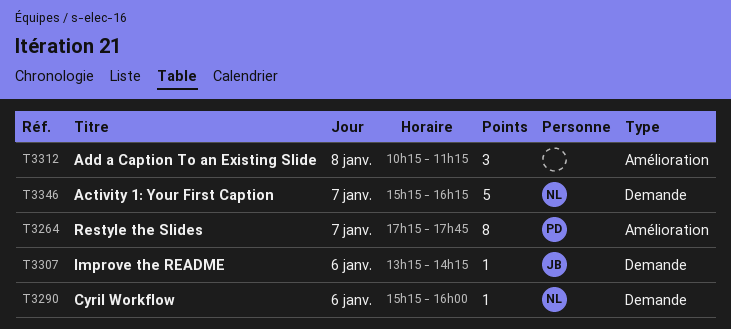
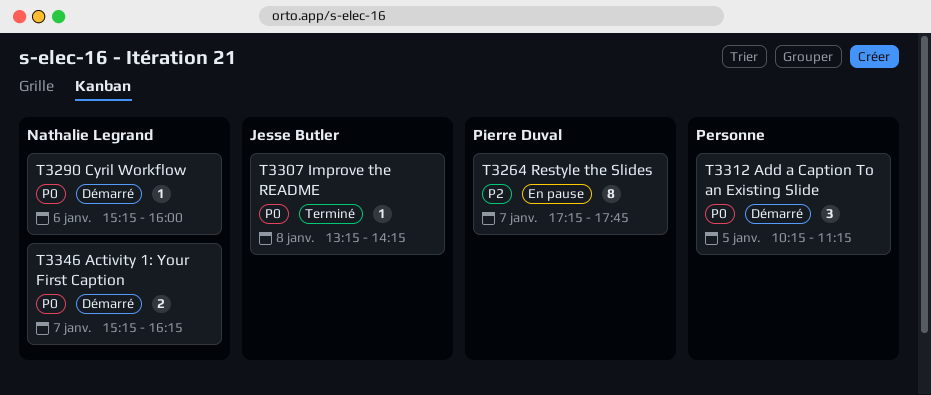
T3307, day: Jan 6 -> Jan 8
T3312, day: Jan 8 -> Jan 5
T3346, estimate: 5 -> 2

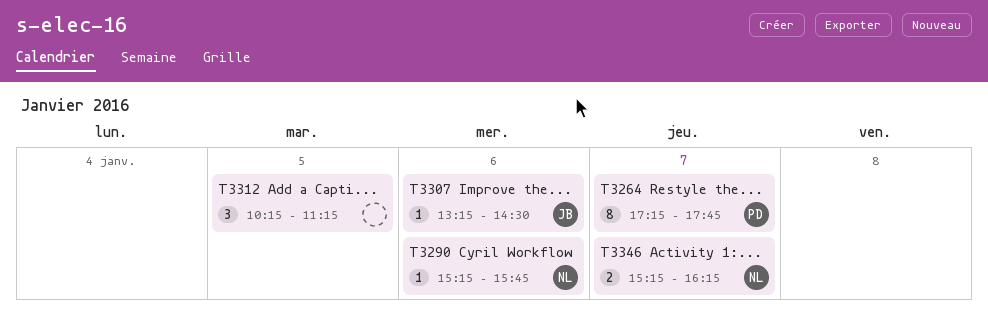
T3290, ends: 16:00 -> 15:45
T3307, day: Jan 8 -> Jan 6
T3307, ends: 14:15 -> 14:30

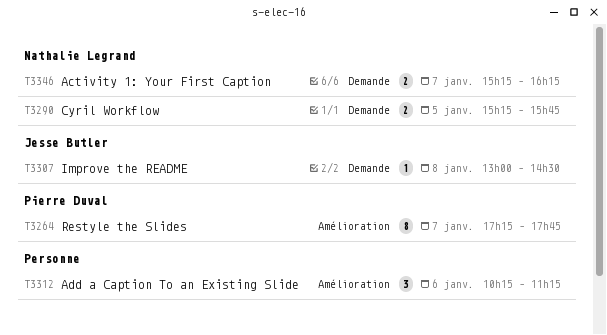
T3290, estimate: 1 -> 2
T3290, day: Jan 6 -> Jan 5
T3307, day: Jan 6 -> Jan 8
T3307, begins: 13:15 -> 13:00
T3312, day: Jan 5 -> Jan 6

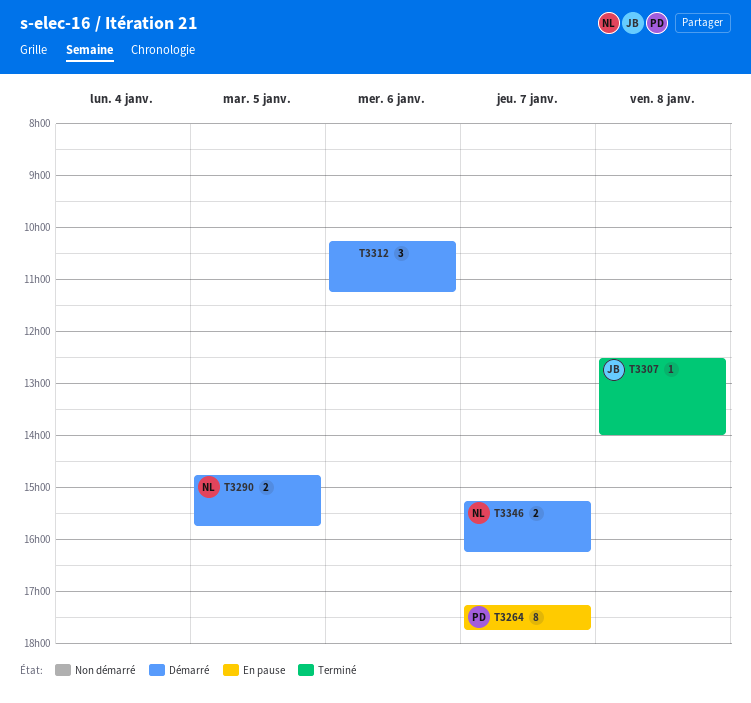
T3290, begins: 15:15 -> 14:45
T3307, begins: 13:00 -> 12:30
T3307, ends: 14:30 -> 14:00

